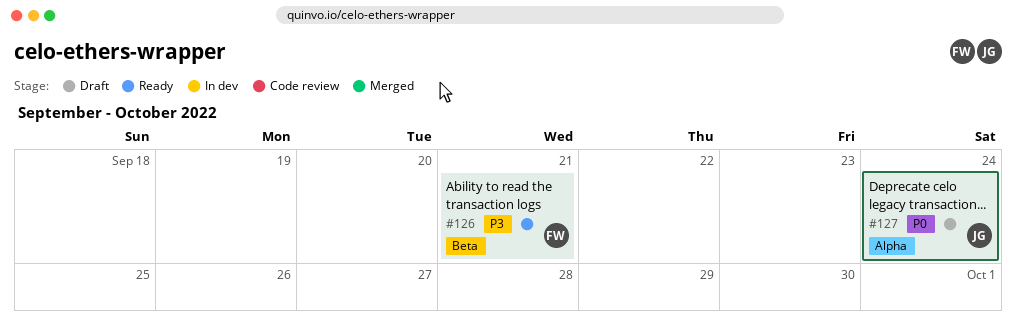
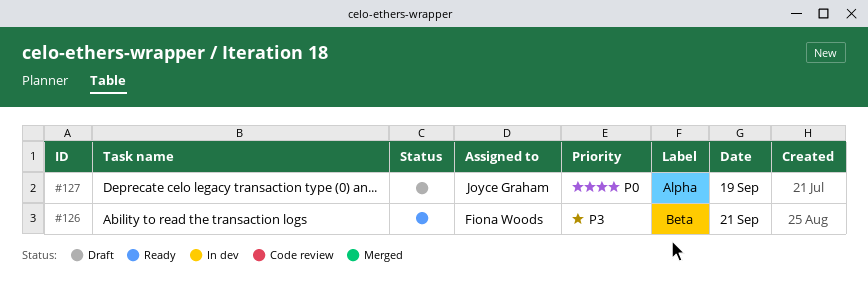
#127, day: Sep 24 -> Sep 19

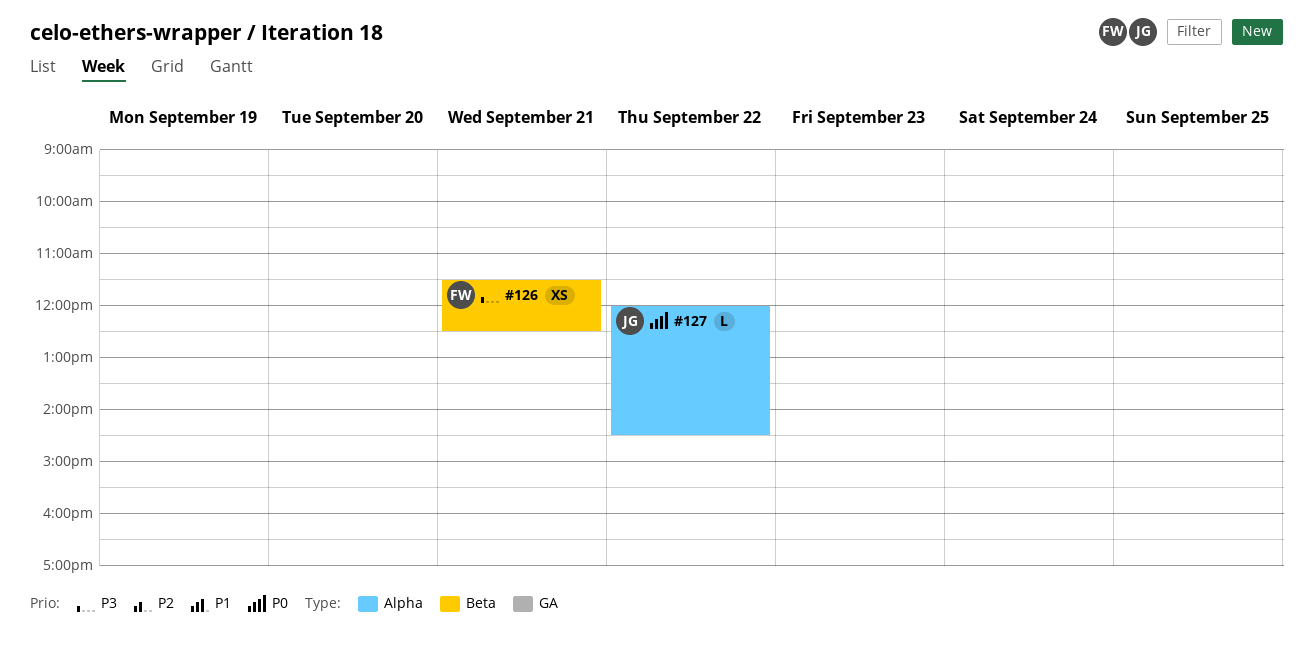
#127, day: Sep 19 -> Sep 22

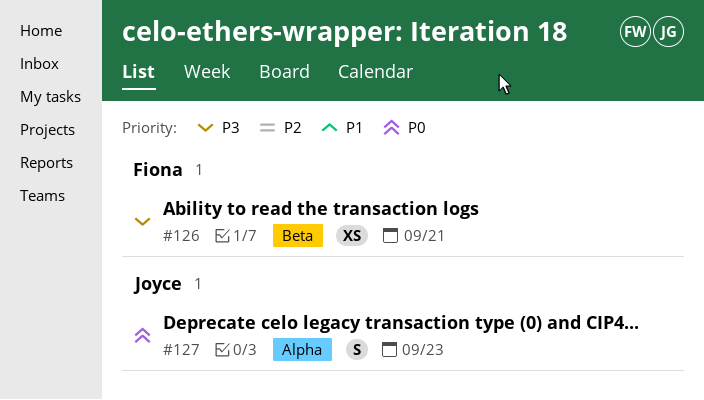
#127, estimate: L -> S
#127, day: Sep 22 -> Sep 23

